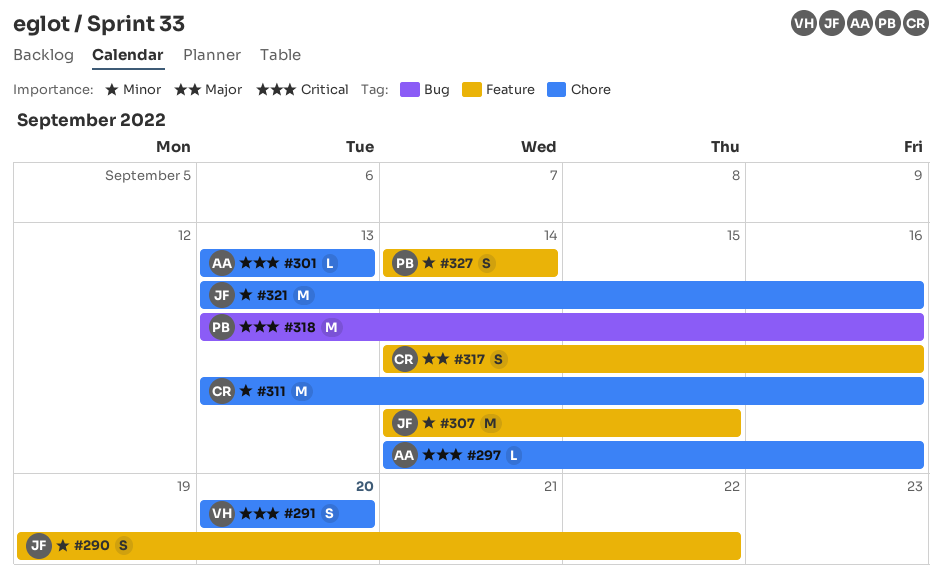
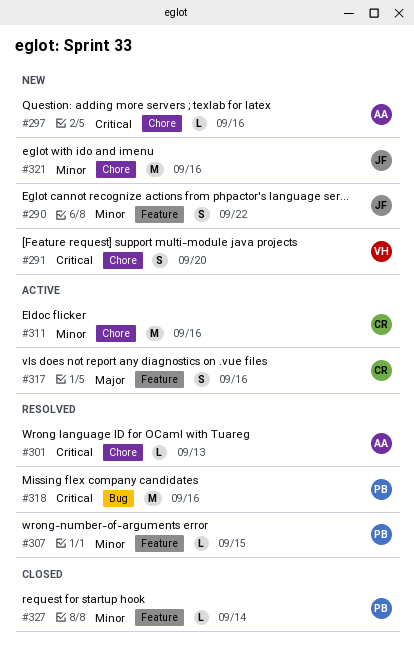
#307, owner: JF -> PB
#307, estimate: M -> L
#327, estimate: S -> L

